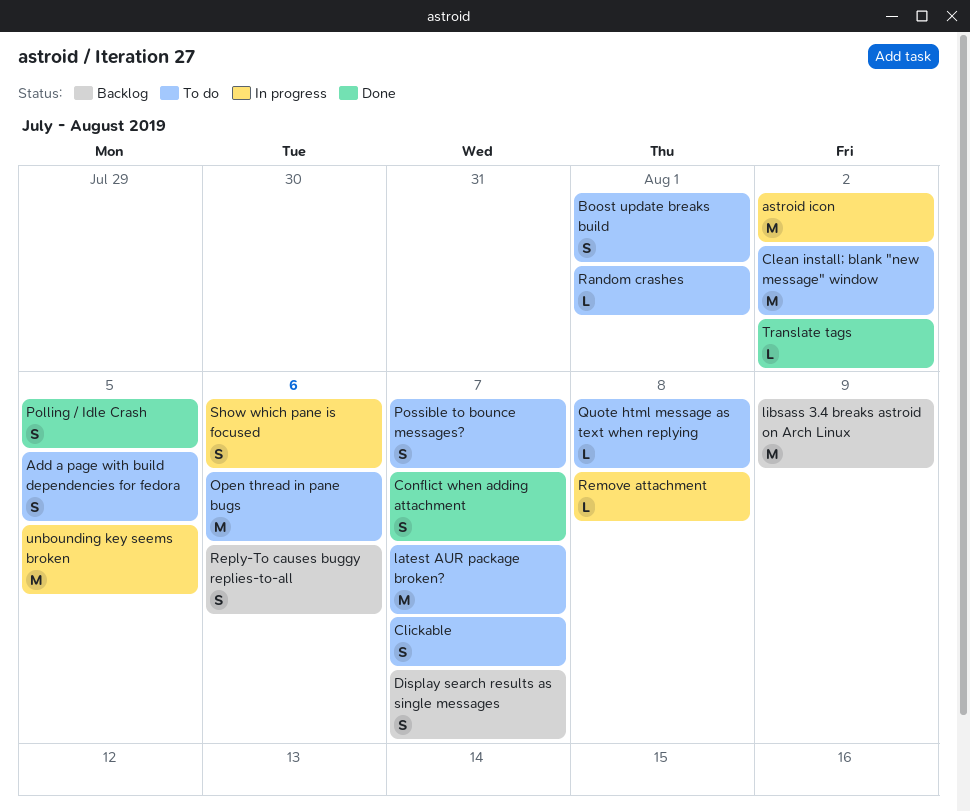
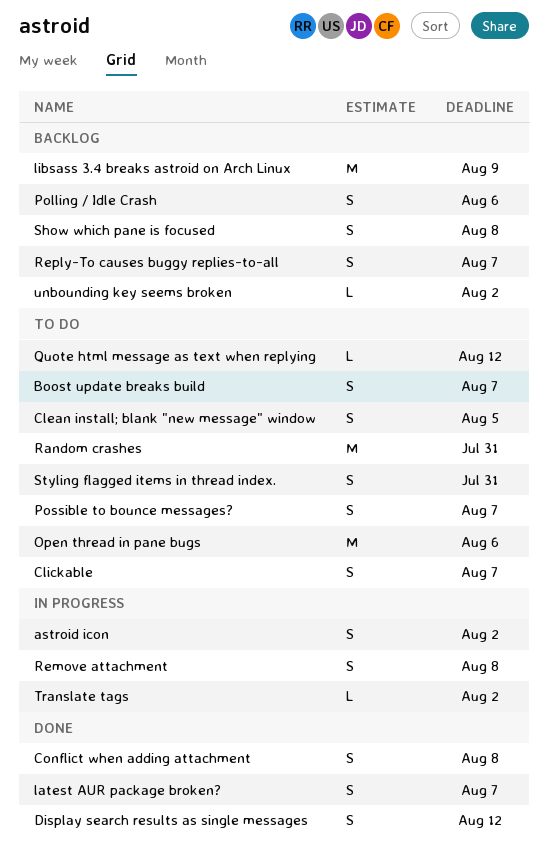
Add a page with build dependencies for fedora: present -> none
astroid icon, estimate: M -> S
Boost update breaks build, due: Aug 1 -> Aug 7
Clean install; blank "new message" window, estimate: M -> S
Clean install; blank "new message" window, due: Aug 2 -> Aug 5
Conflict when adding attachment, due: Aug 7 -> Aug 8
Display search results as single messages, status: Backlog -> Done
Display search results as single messages, due: Aug 7 -> Aug 12
latest AUR package broken?, status: To do -> Done
latest AUR package broken?, estimate: M -> S
Polling / Idle Crash, status: Done -> Backlog
Polling / Idle Crash, due: Aug 5 -> Aug 6
Quote html message as text when replying, due: Aug 8 -> Aug 12
Random crashes, estimate: L -> M
Random crashes, due: Aug 1 -> Jul 31
Remove attachment, estimate: L -> S
Reply-To causes buggy replies-to-all, due: Aug 6 -> Aug 7
Show which pane is focused, status: In progress -> Backlog
Show which pane is focused, due: Aug 6 -> Aug 8
Styling flagged items in thread index.: none -> present
Translate tags, status: Done -> In progress
unbounding key seems broken, status: In progress -> Backlog
unbounding key seems broken, estimate: M -> L
unbounding key seems broken, due: Aug 5 -> Aug 2

